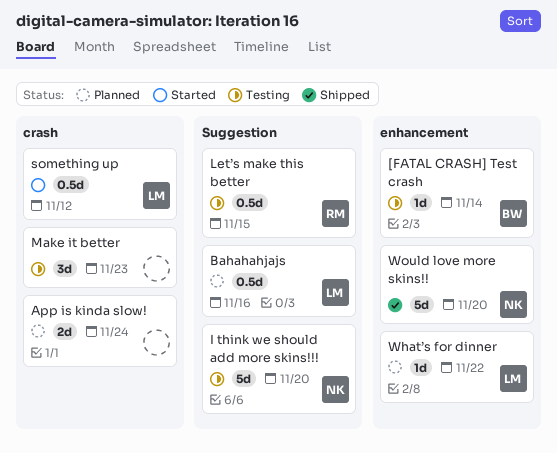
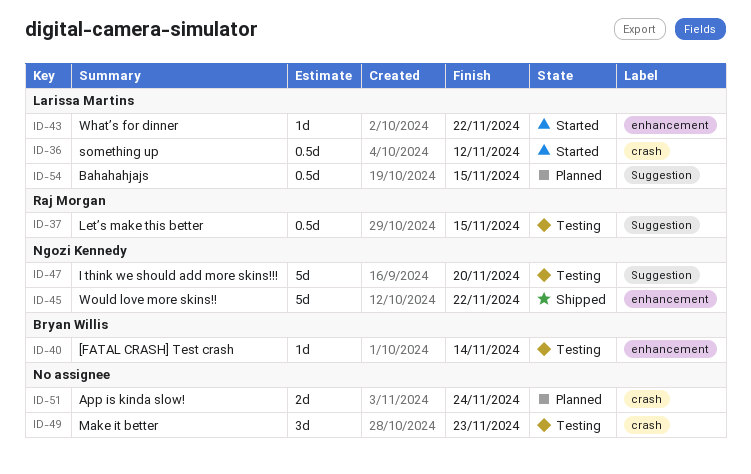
Bahahahjajs, due: Nov 16 -> Nov 15
What’s for dinner, status: Planned -> Started
Would love more skins!!, due: Nov 20 -> Nov 22

